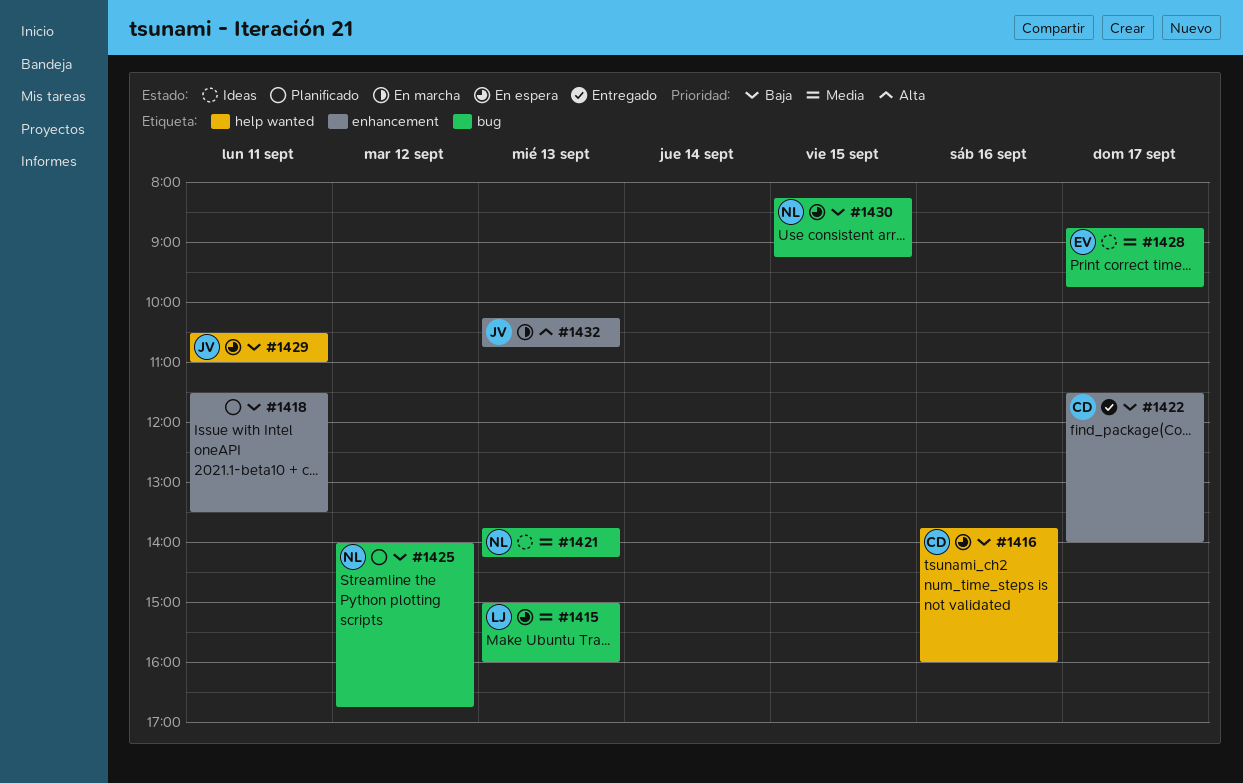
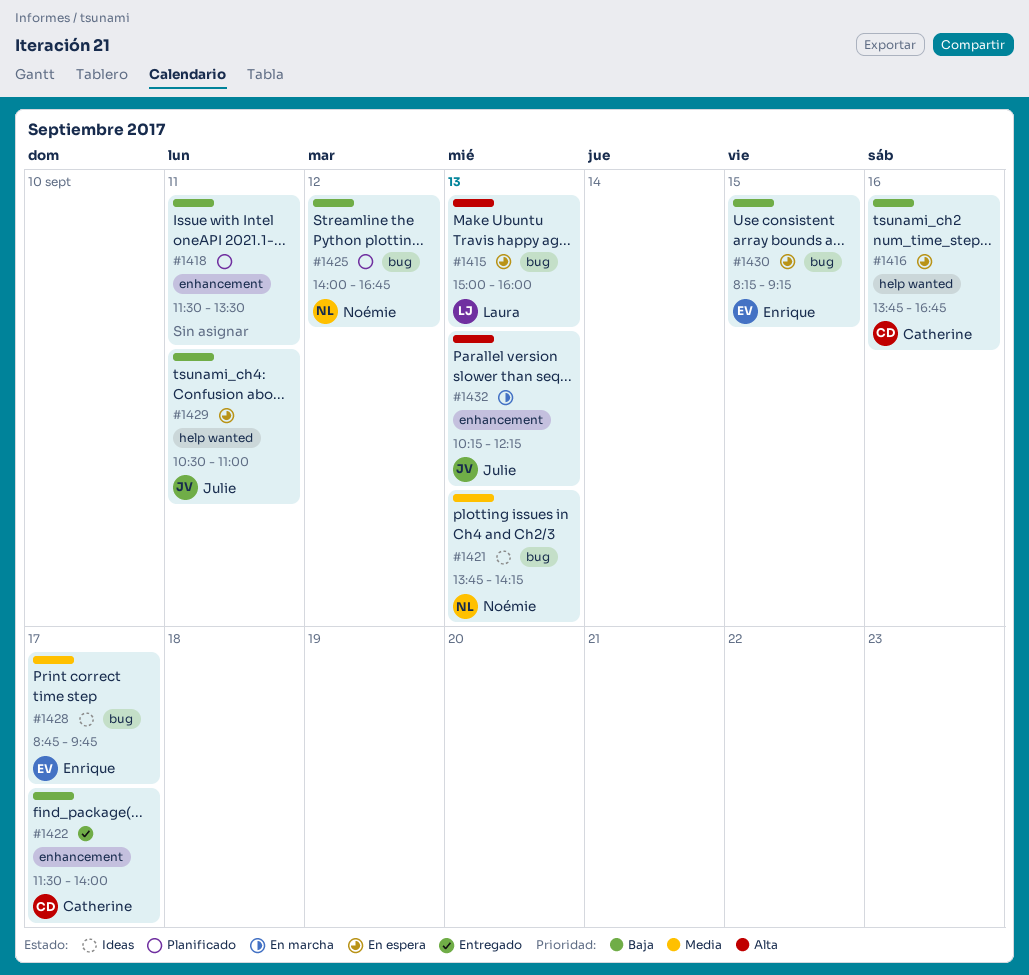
#1415, priority: Media -> Alta
#1416, ends: 16:00 -> 16:45
#1430, owner: Noémie -> Enrique
#1432, ends: 10:45 -> 12:15

